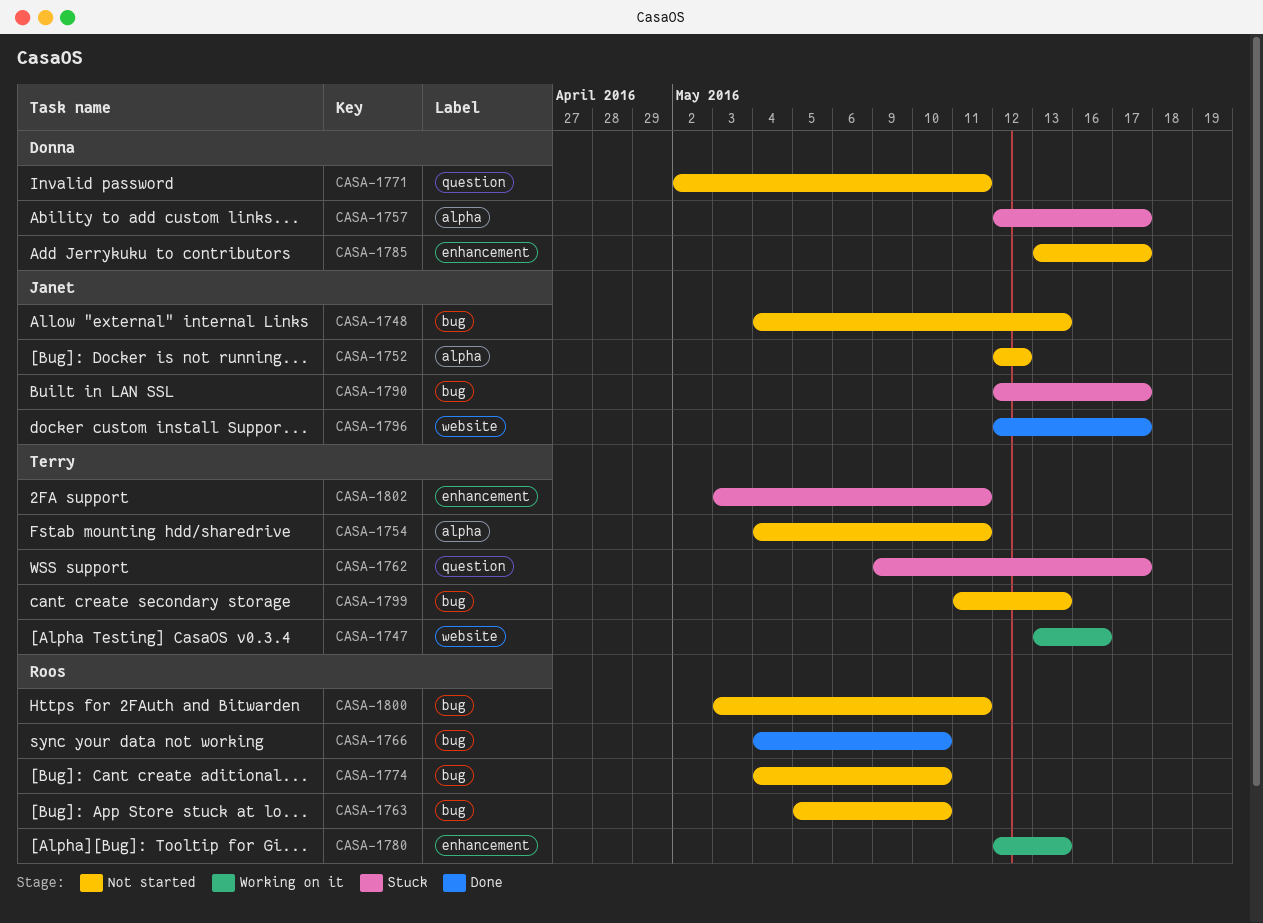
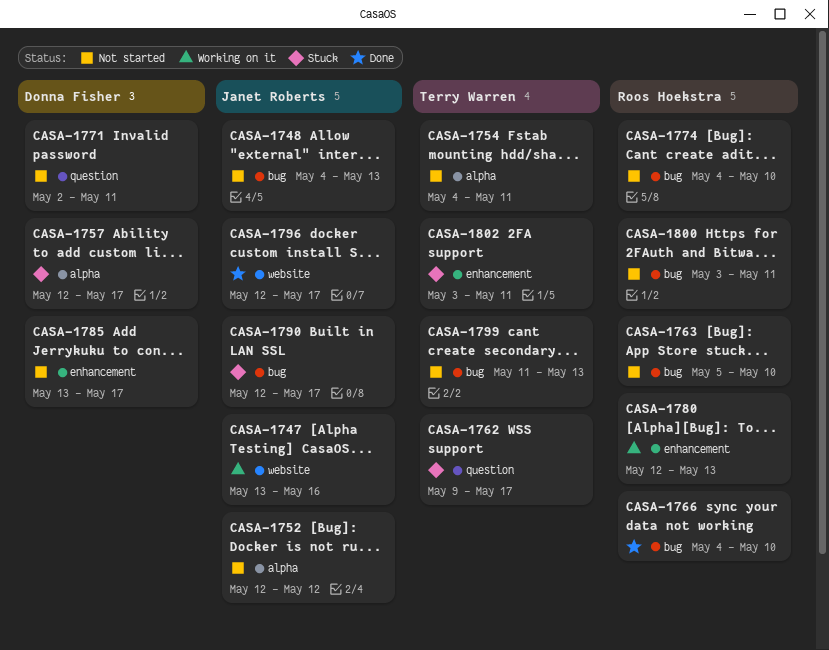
CASA-1747, owner: Terry Warren -> Janet Roberts

